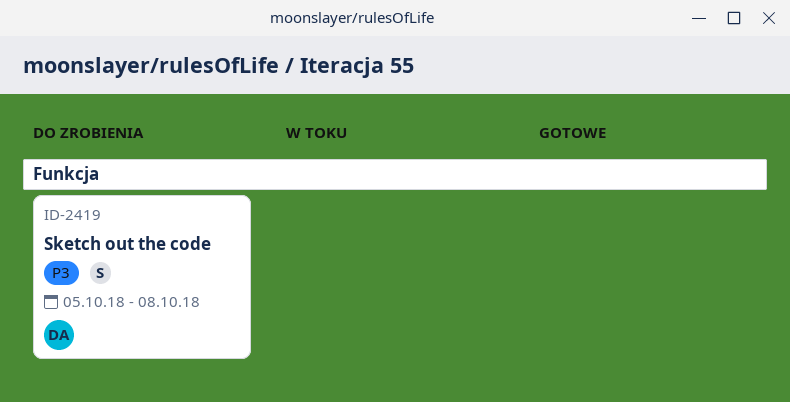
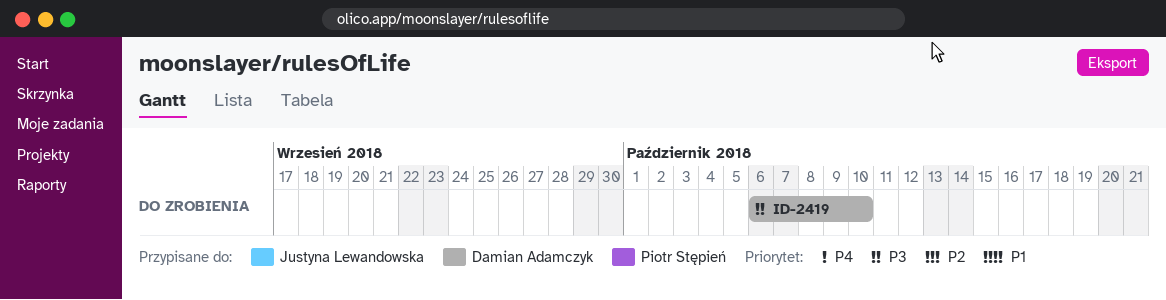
ID-2419, start: Oct 5 -> Oct 6
ID-2419, due: Oct 8 -> Oct 10

